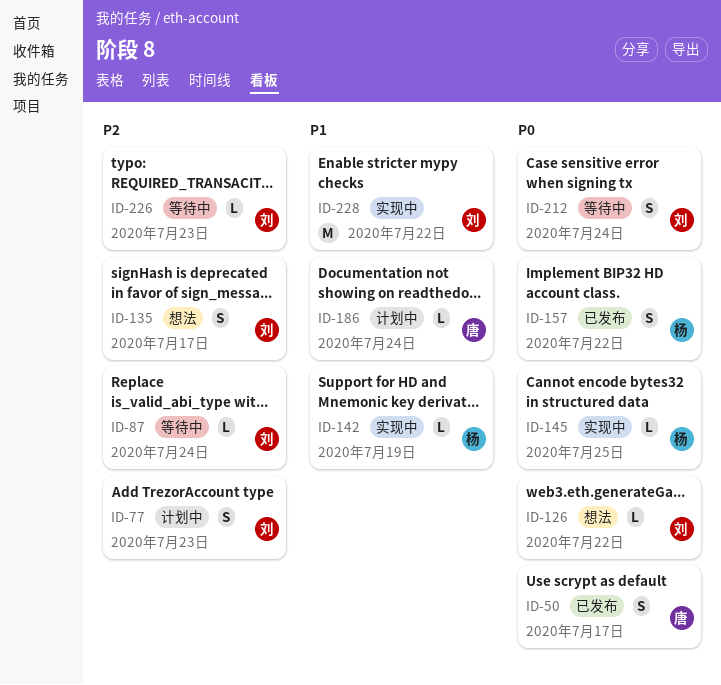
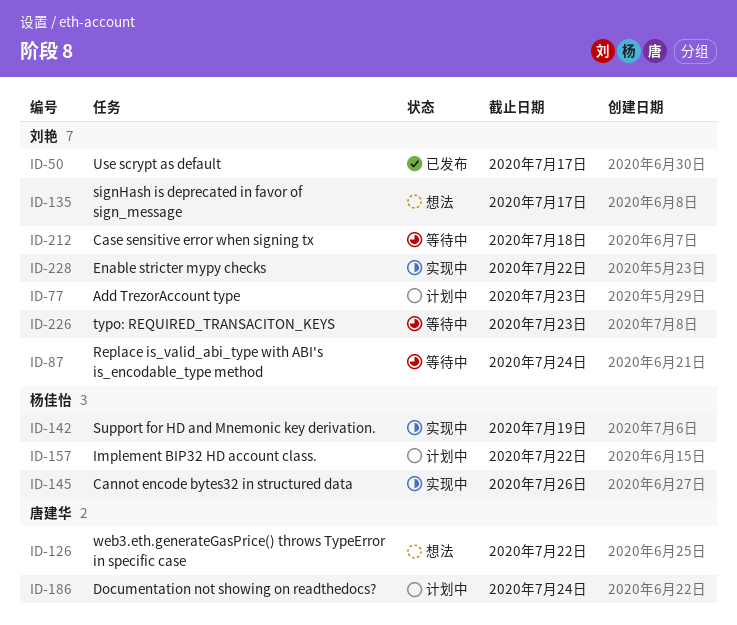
ID-50, owner: 唐建华 -> 刘艳
ID-126, owner: 刘艳 -> 唐建华
ID-145, due: Jul 25 -> Jul 26
ID-157, status: 已发布 -> 计划中
ID-212, due: Jul 24 -> Jul 18

